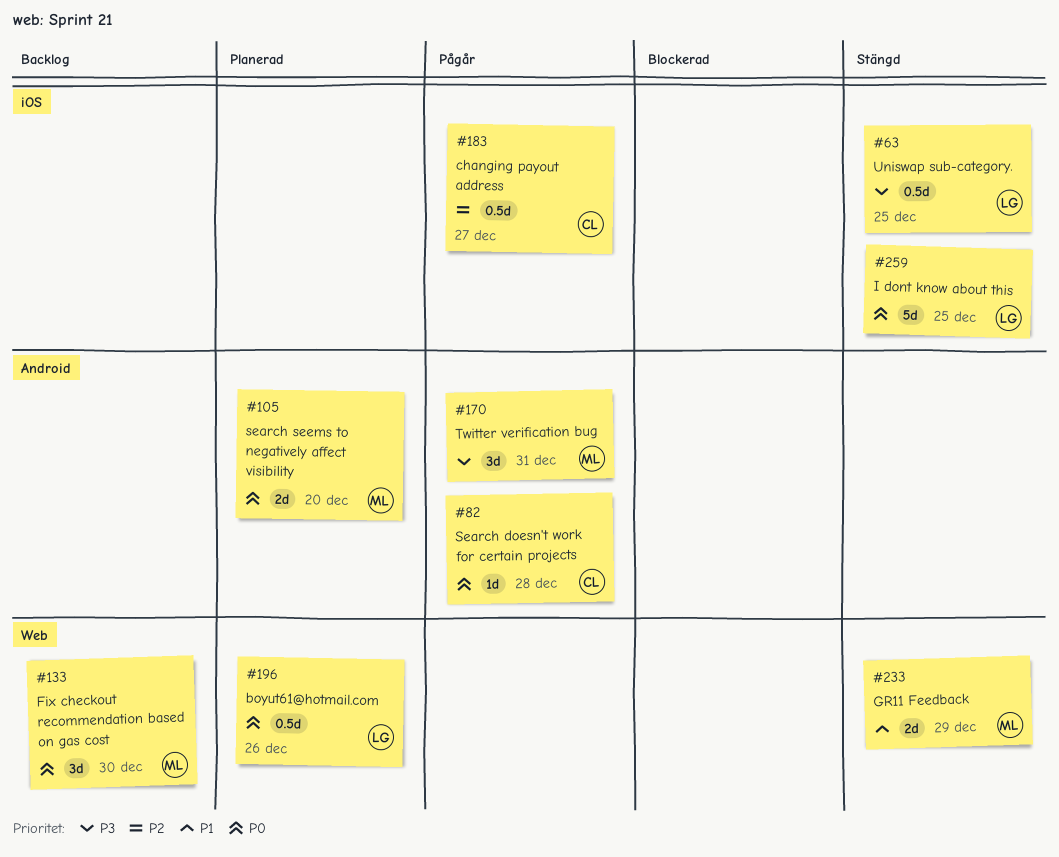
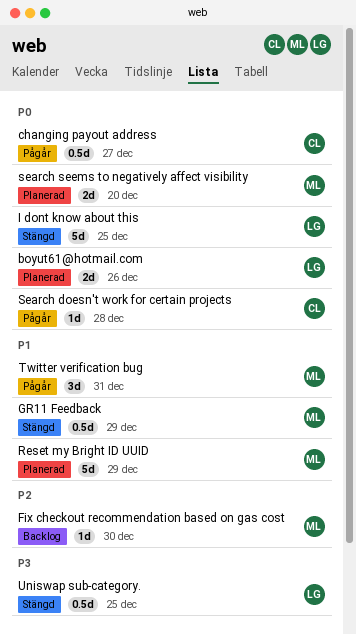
boyut61@hotmail.com, estimate: 0.5d -> 2d
changing payout address, priority: P2 -> P0
Fix checkout recommendation based on gas cost, priority: P0 -> P2
Fix checkout recommendation based on gas cost, estimate: 3d -> 1d
GR11 Feedback, estimate: 2d -> 0.5d
Reset my Bright ID UUID: none -> present
Twitter verification bug, priority: P3 -> P1

